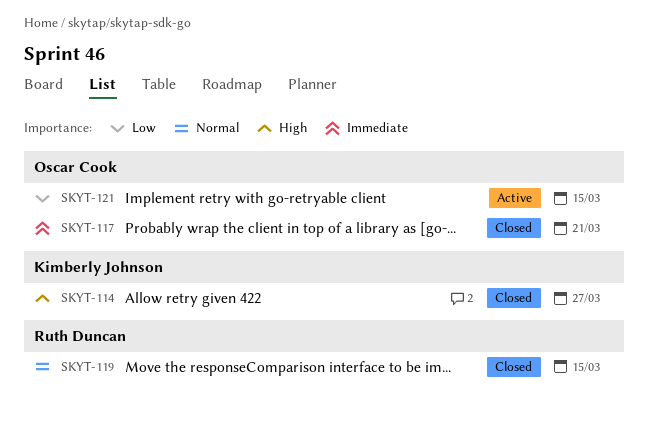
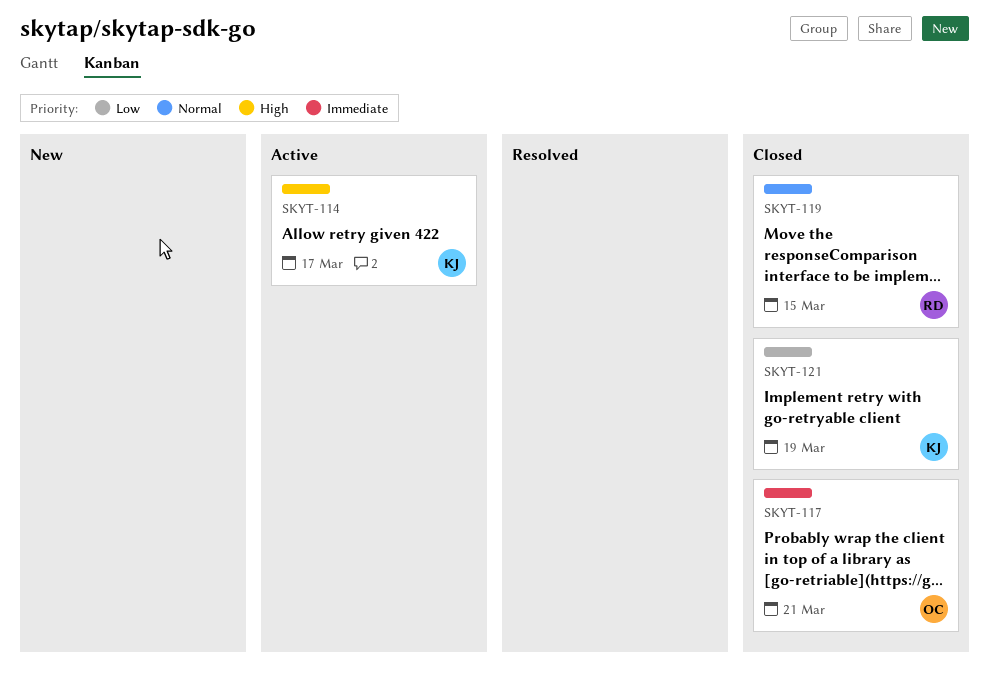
SKYT-114, status: Closed -> Active
SKYT-114, due: Mar 27 -> Mar 17
SKYT-121, status: Active -> Closed
SKYT-121, owner: Oscar Cook -> Kimberly Johnson
SKYT-121, due: Mar 15 -> Mar 19

